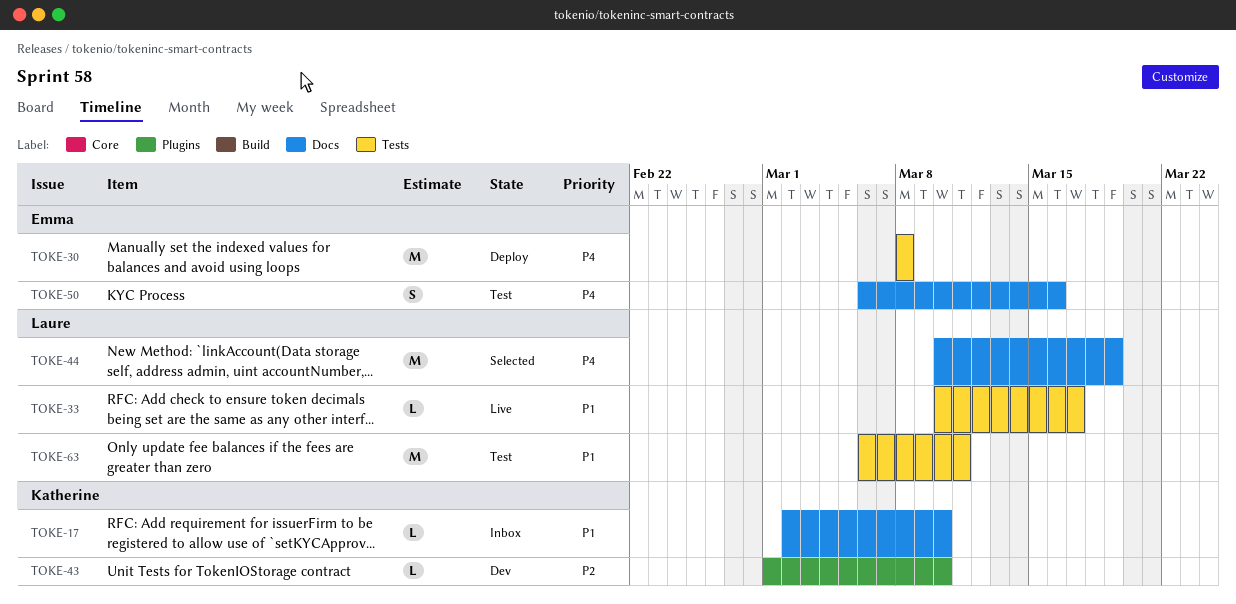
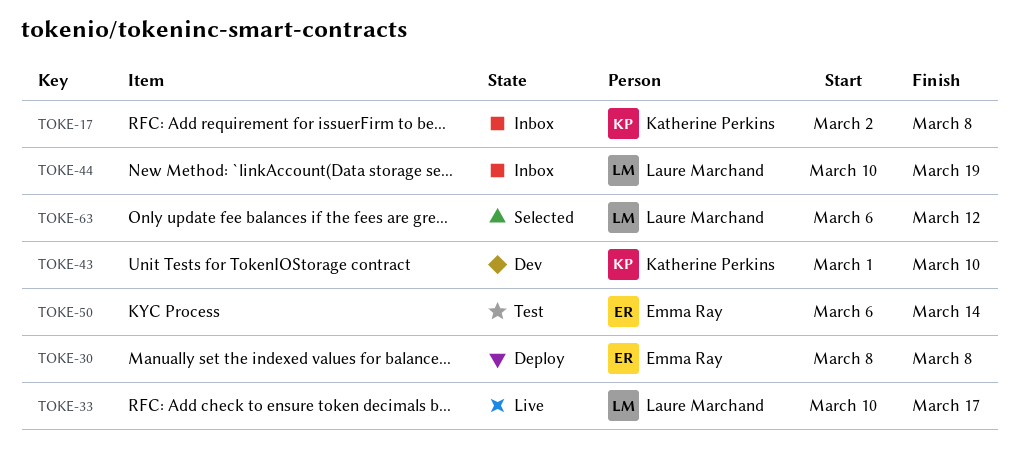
TOKE-17, due: Mar 10 -> Mar 8
TOKE-44, status: Selected -> Inbox
TOKE-50, due: Mar 16 -> Mar 14
TOKE-63, status: Test -> Selected
TOKE-63, due: Mar 11 -> Mar 12

